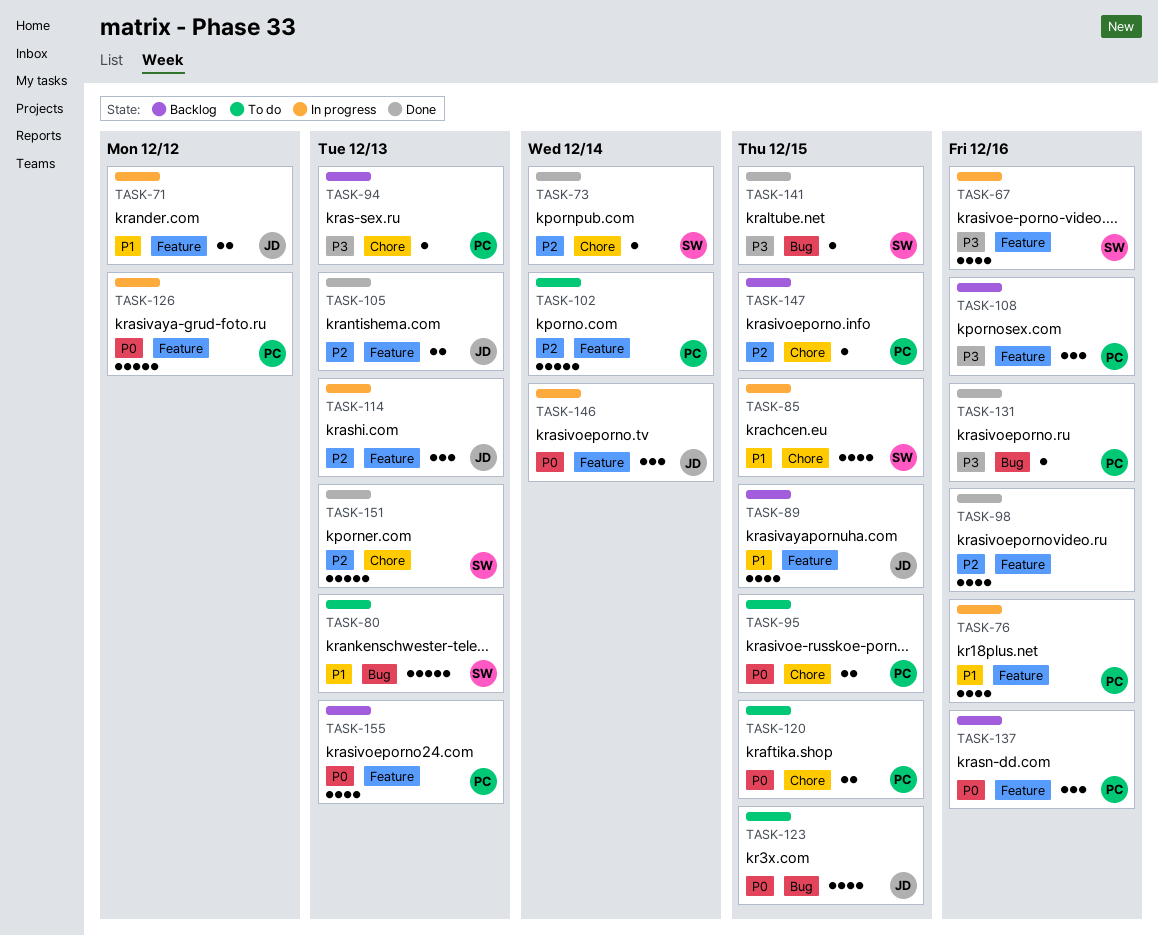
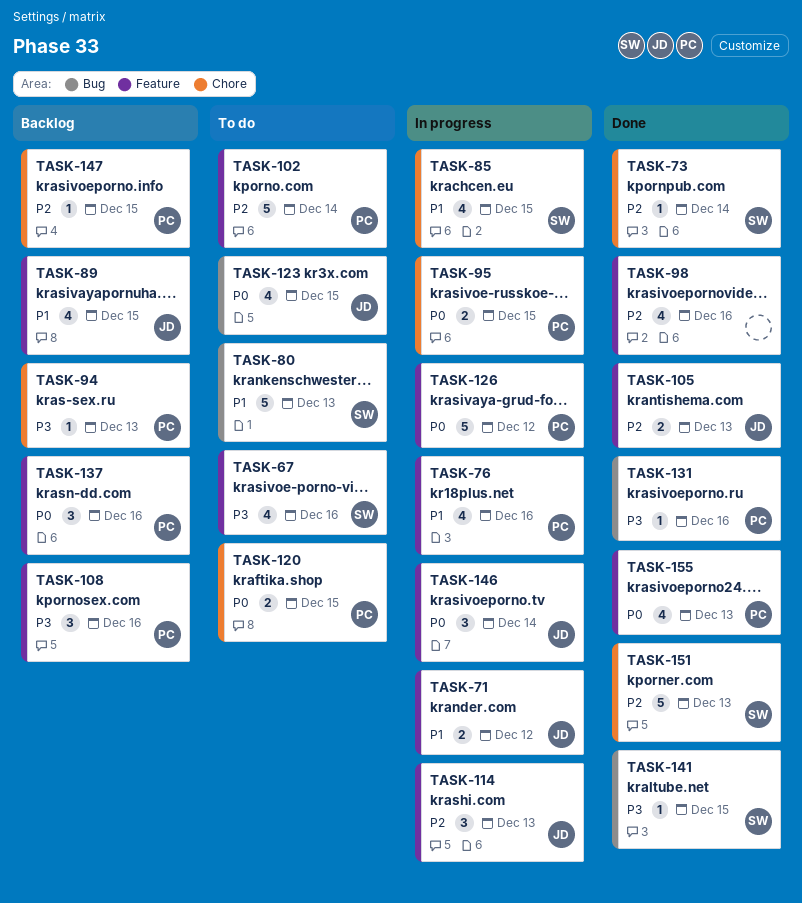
TASK-67, status: In progress -> To do
TASK-95, status: To do -> In progress
TASK-155, status: Backlog -> Done

